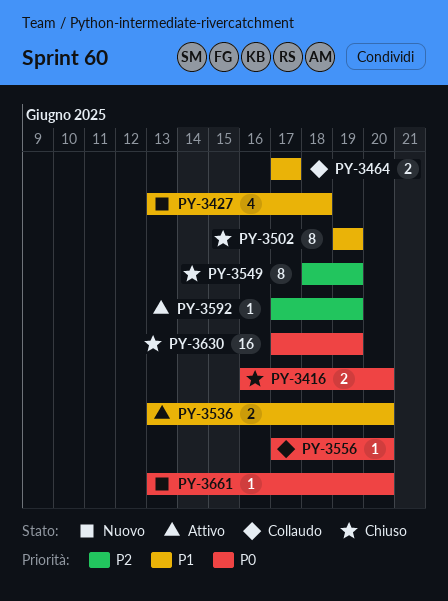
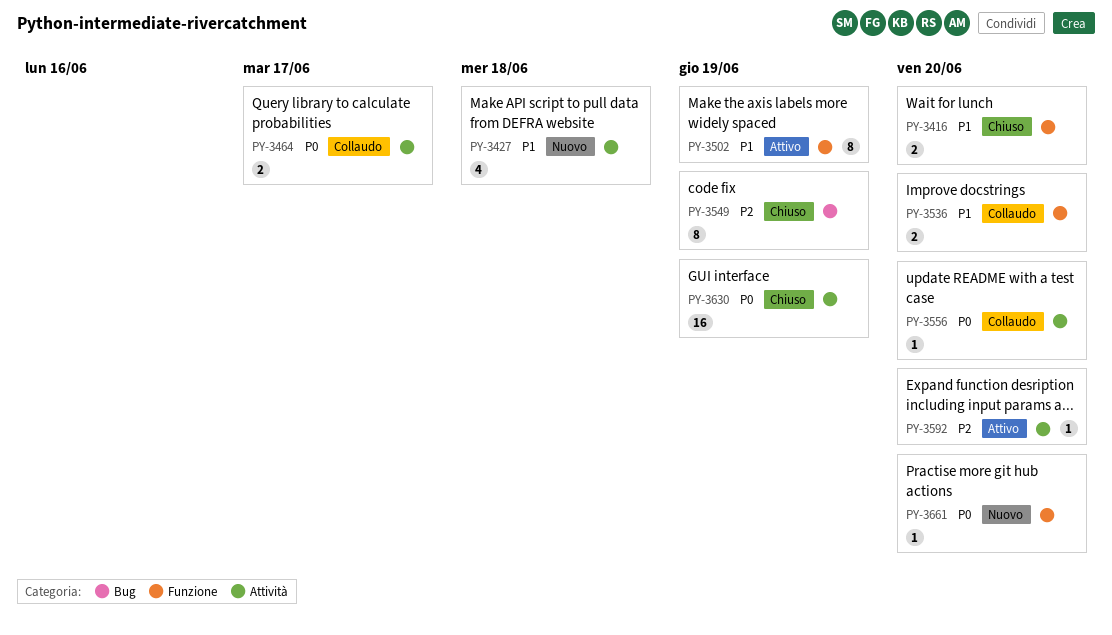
PY-3416, priority: P0 -> P1
PY-3464, priority: P1 -> P0
PY-3502, status: Chiuso -> Attivo
PY-3536, status: Attivo -> Collaudo
PY-3592, due: Jun 19 -> Jun 20

